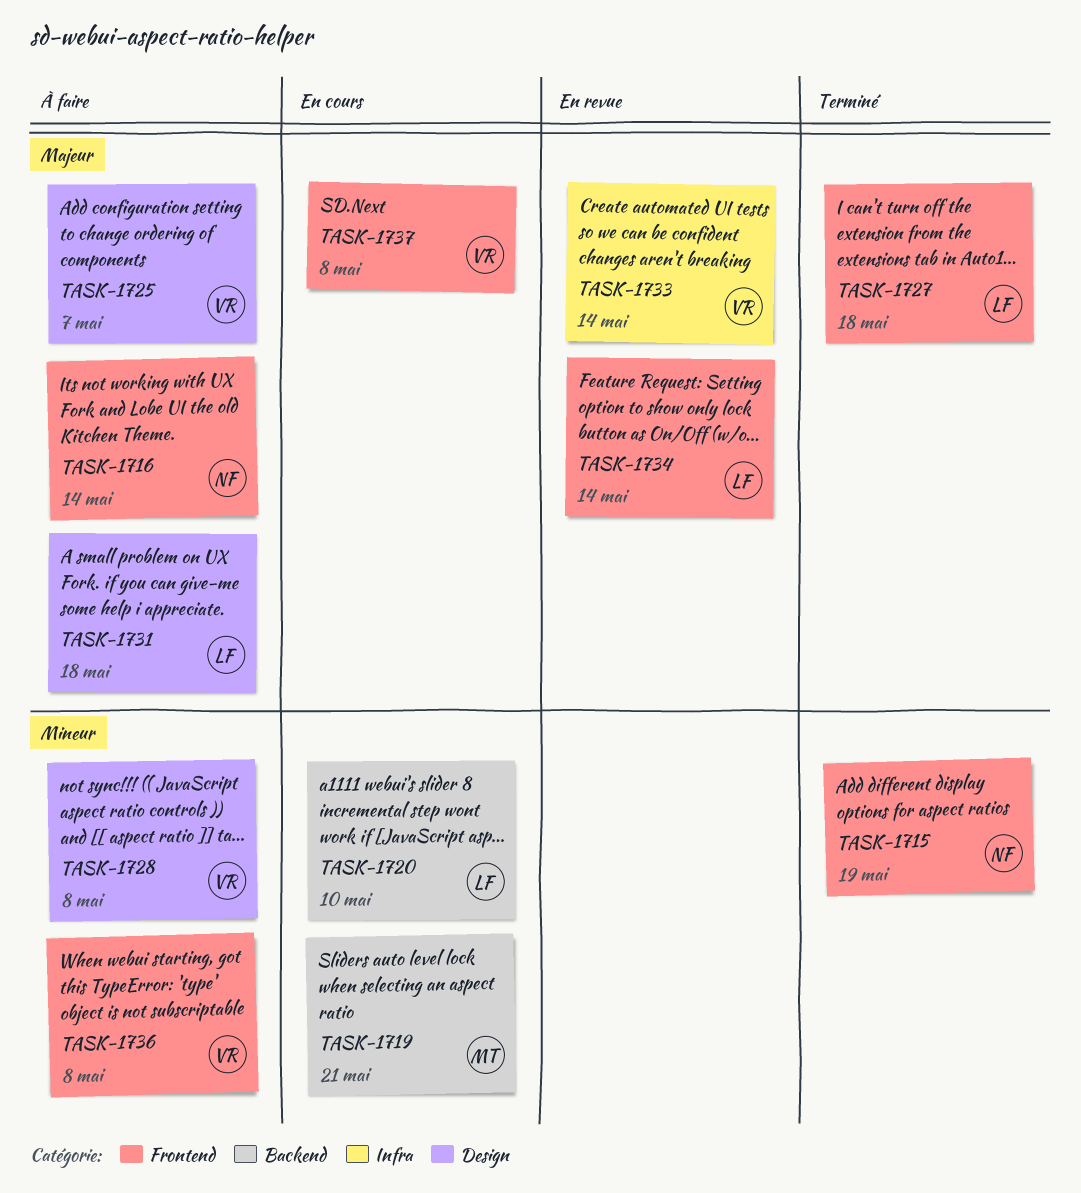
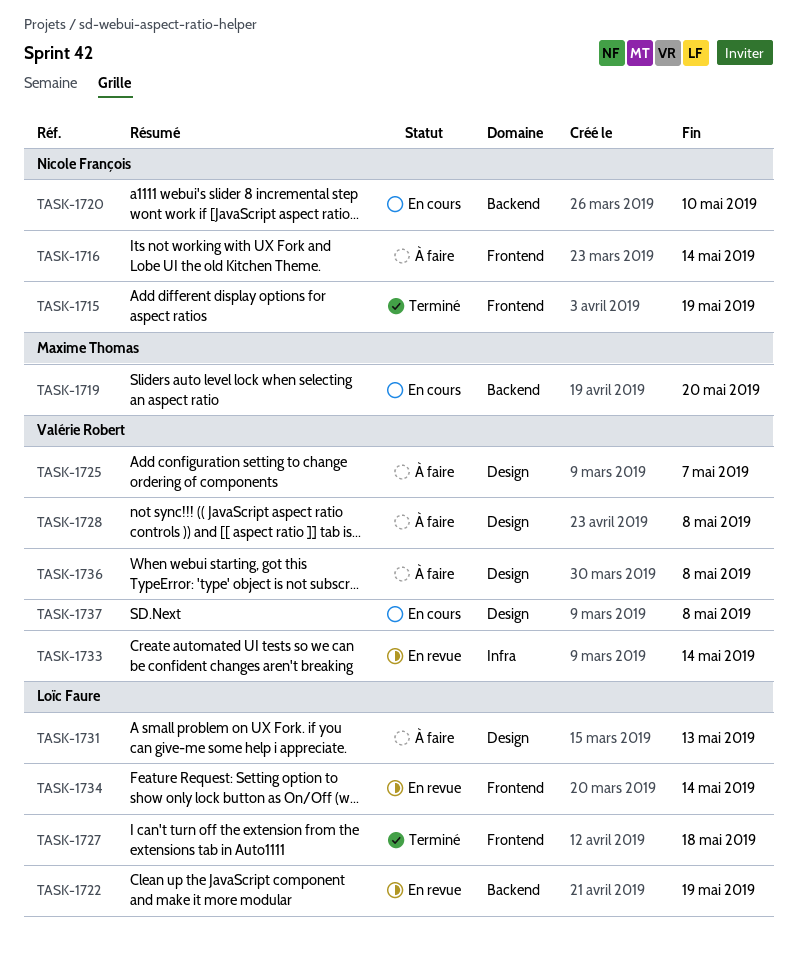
TASK-1719, due: May 21 -> May 20
TASK-1720, owner: Loïc Faure -> Nicole François
TASK-1722: none -> present
TASK-1731, due: May 18 -> May 13
TASK-1736, label: Frontend -> Design
TASK-1737, label: Frontend -> Design

